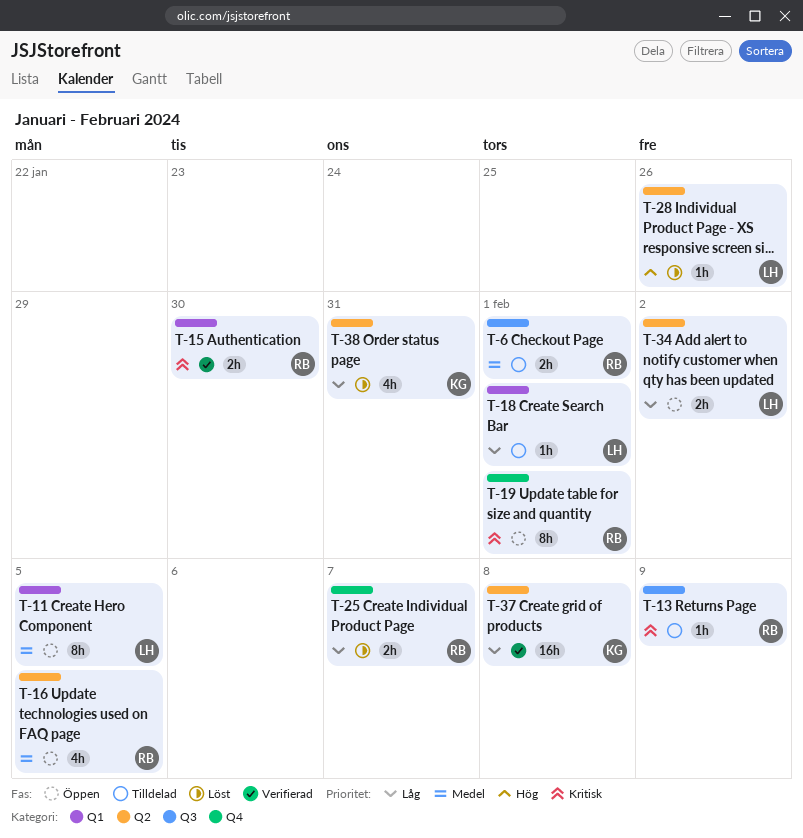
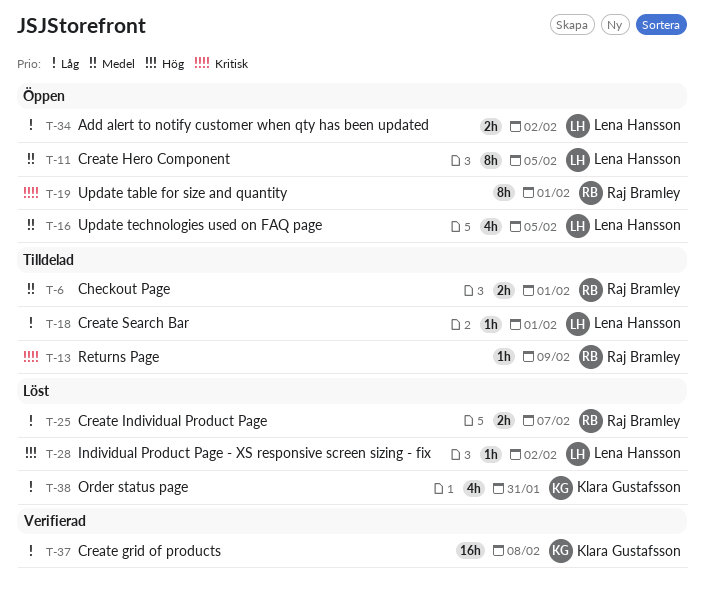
T-15: present -> none
T-16, owner: Raj Bramley -> Lena Hansson
T-28, due: Jan 26 -> Feb 2

